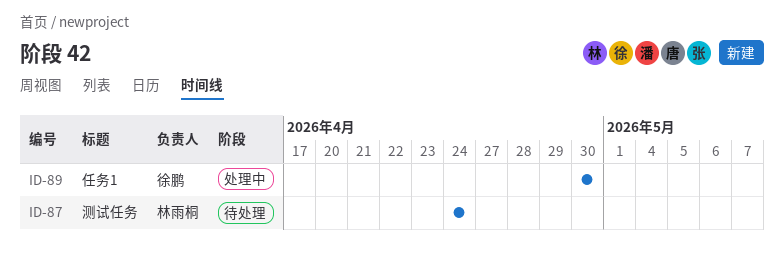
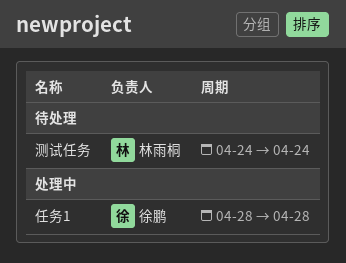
任务1, start: Apr 30 -> Apr 28
任务1, due: Apr 30 -> Apr 28

